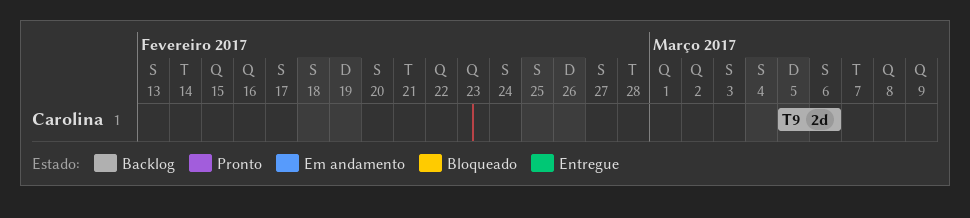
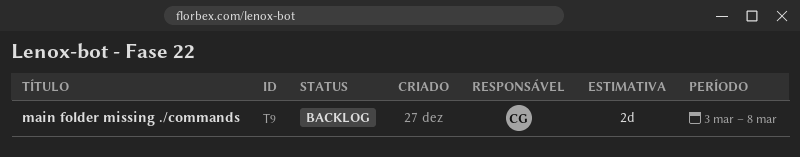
T9, start: Mar 5 -> Mar 3
T9, due: Mar 6 -> Mar 8

